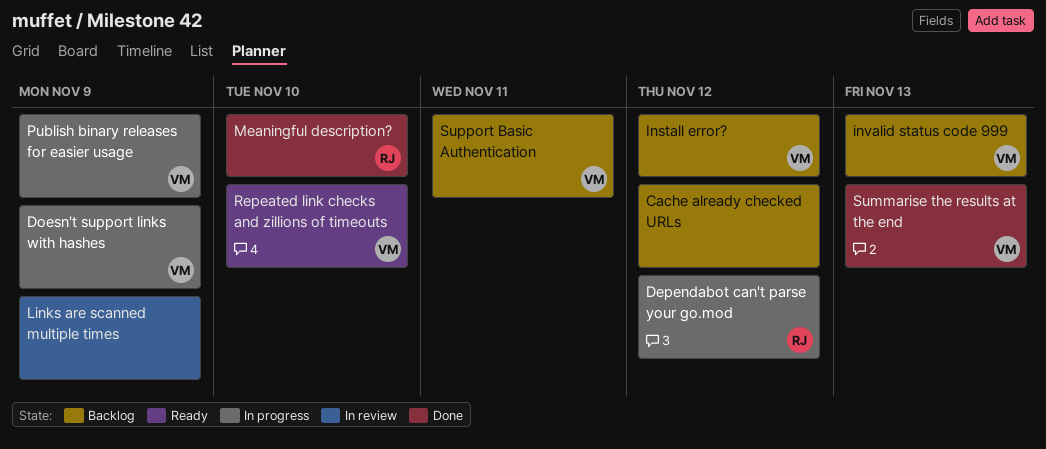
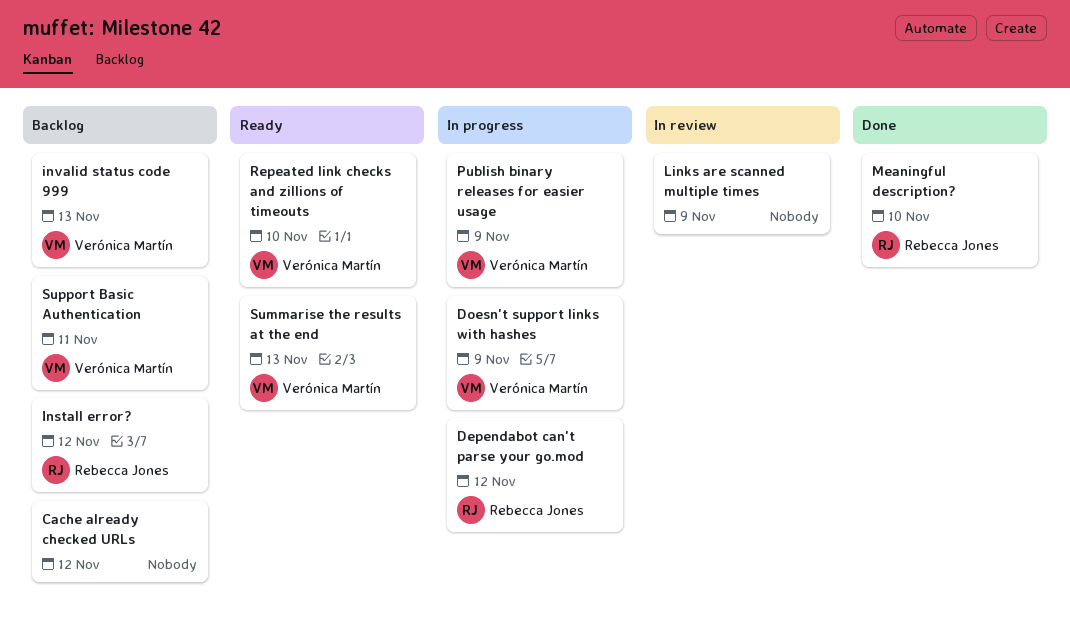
Install error?, owner: Verónica Martín -> Rebecca Jones
Summarise the results at the end, status: Done -> Ready

